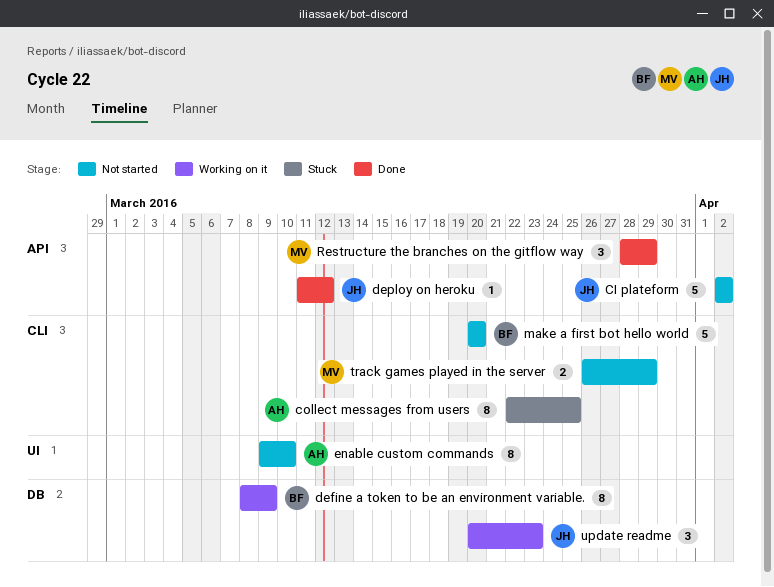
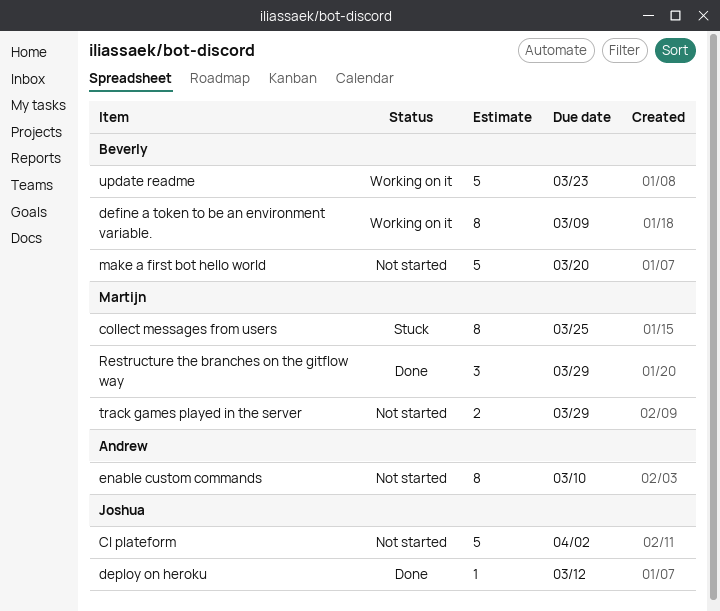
collect messages from users, owner: Andrew -> Martijn
update readme, owner: Joshua -> Beverly
update readme, estimate: 3 -> 5

